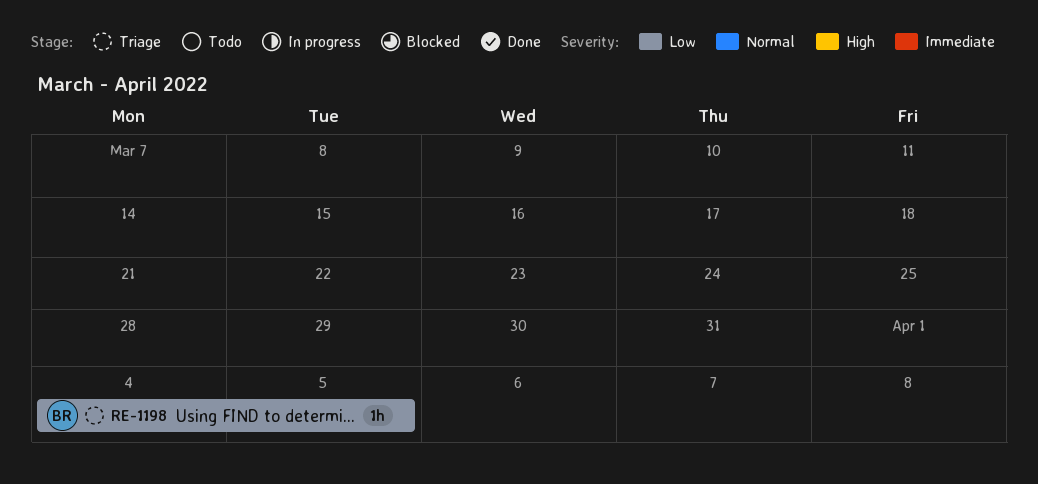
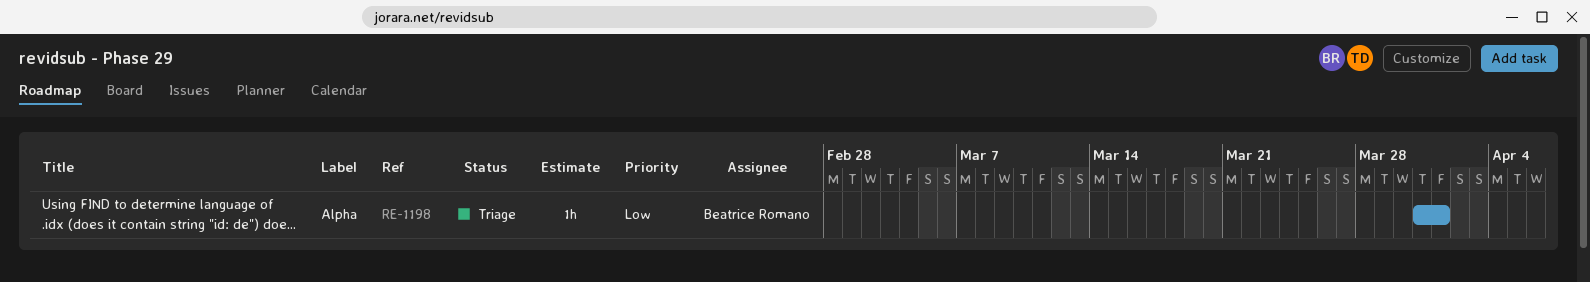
RE-1198, start: Apr 4 -> Mar 31
RE-1198, due: Apr 5 -> Apr 1

